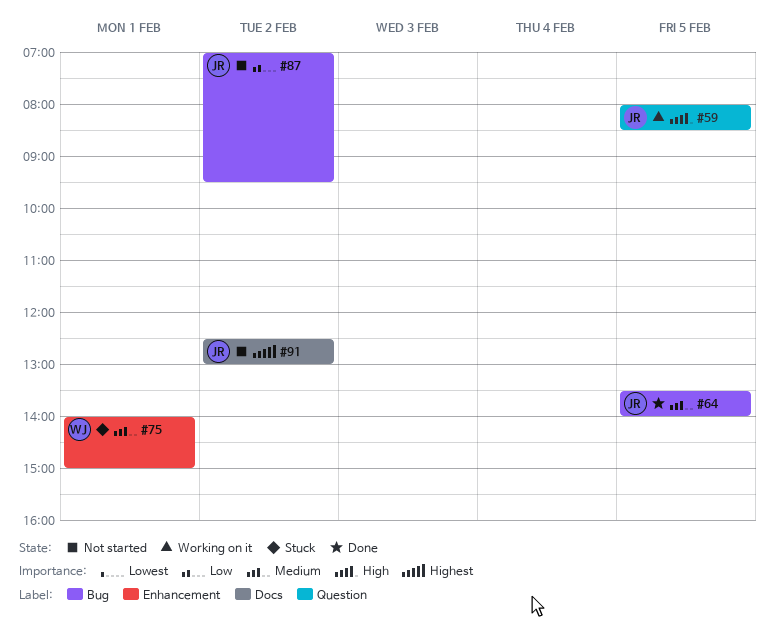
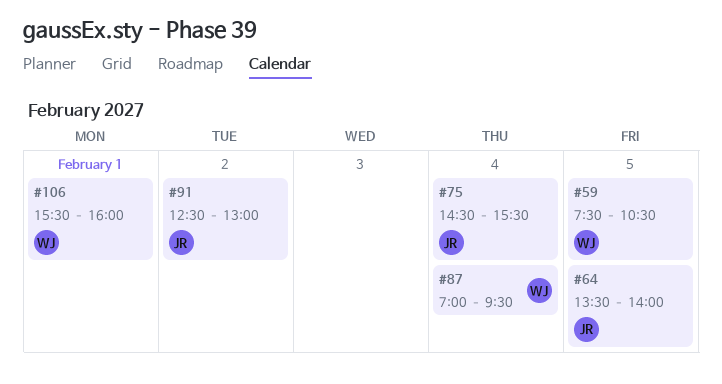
#59, owner: JR -> WJ
#59, begins: 08:00 -> 07:30
#59, ends: 08:30 -> 10:30
#75, owner: WJ -> JR
#75, day: Feb 1 -> Feb 4
#75, begins: 14:00 -> 14:30
#75, ends: 15:00 -> 15:30
#87, owner: JR -> WJ
#87, day: Feb 2 -> Feb 4
#106: none -> present

